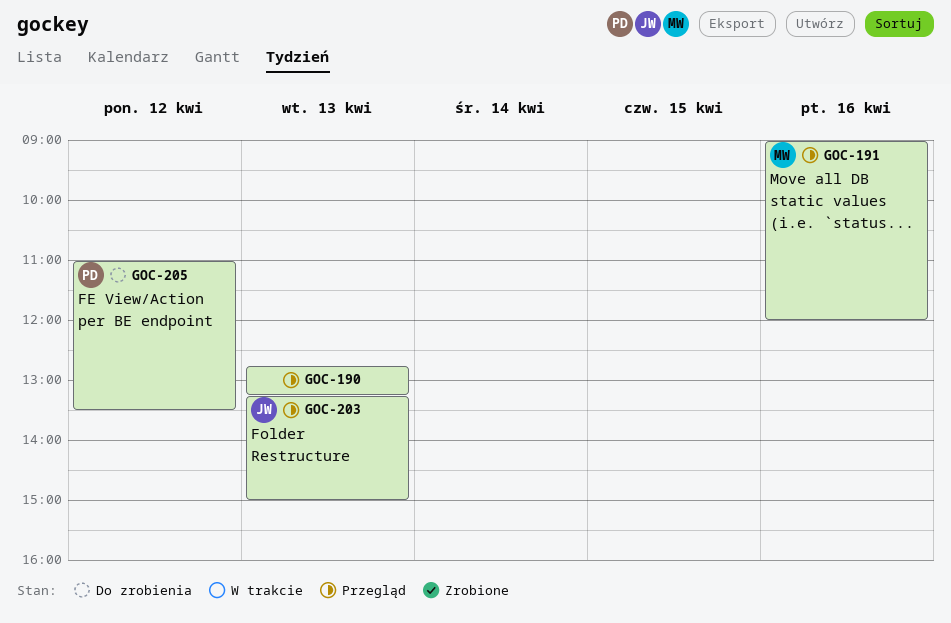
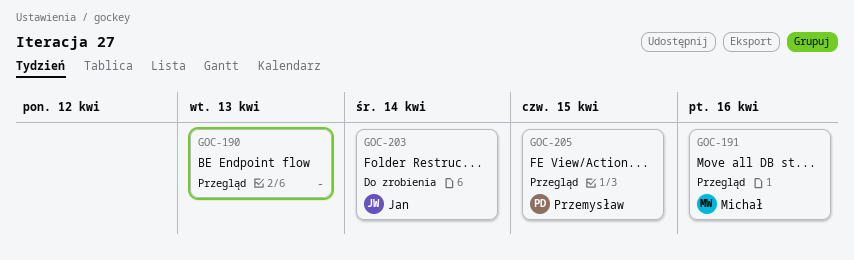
GOC-203, status: Przegląd -> Do zrobienia
GOC-203, day: Apr 13 -> Apr 14
GOC-205, status: Do zrobienia -> Przegląd
GOC-205, day: Apr 12 -> Apr 15

